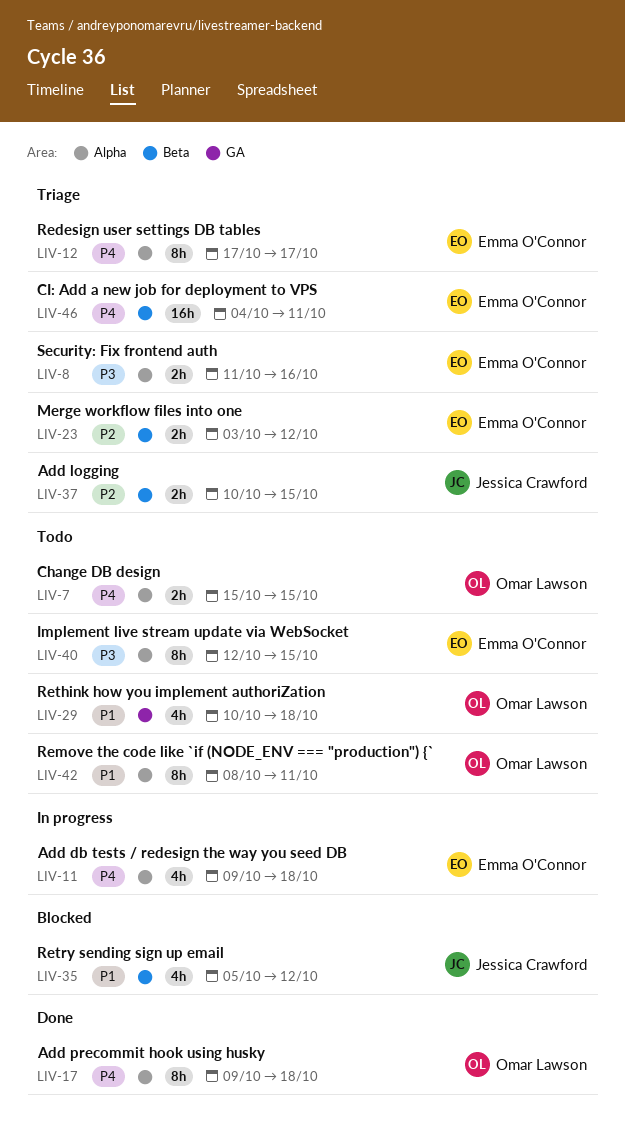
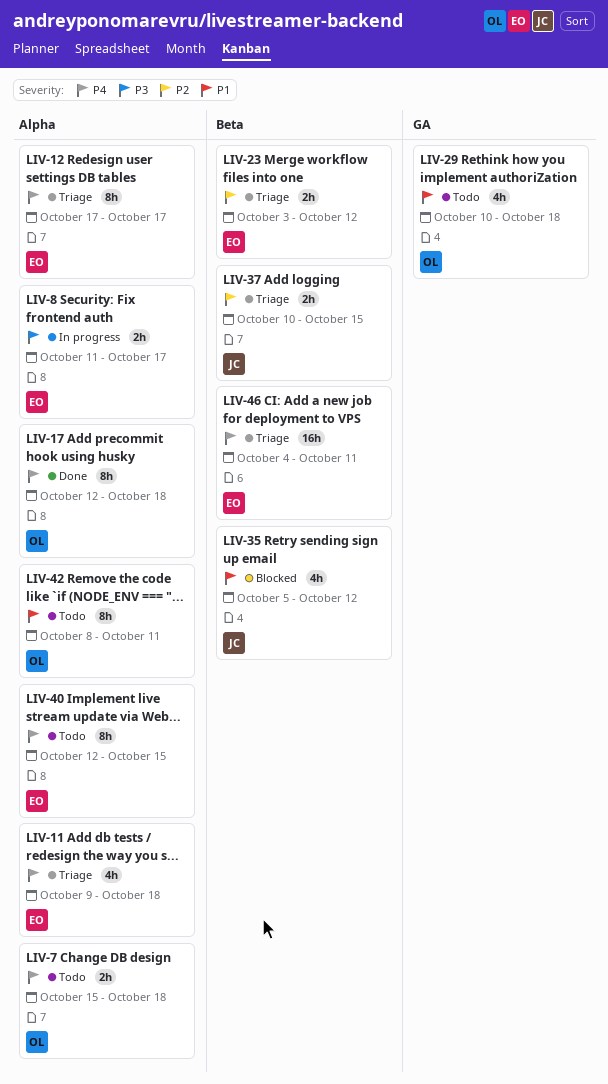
LIV-7, due: Oct 15 -> Oct 18
LIV-8, status: Triage -> In progress
LIV-8, due: Oct 16 -> Oct 17
LIV-11, status: In progress -> Triage
LIV-17, start: Oct 9 -> Oct 12
LIV-40, priority: P3 -> P4

